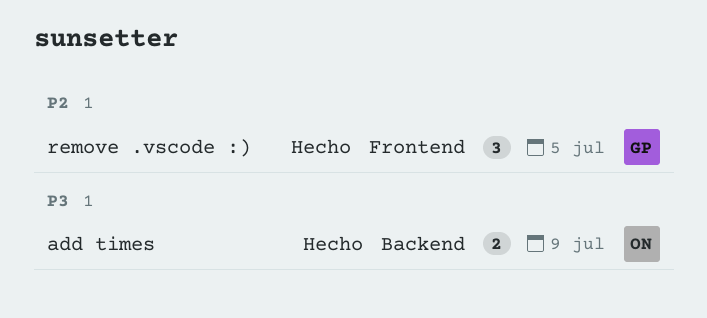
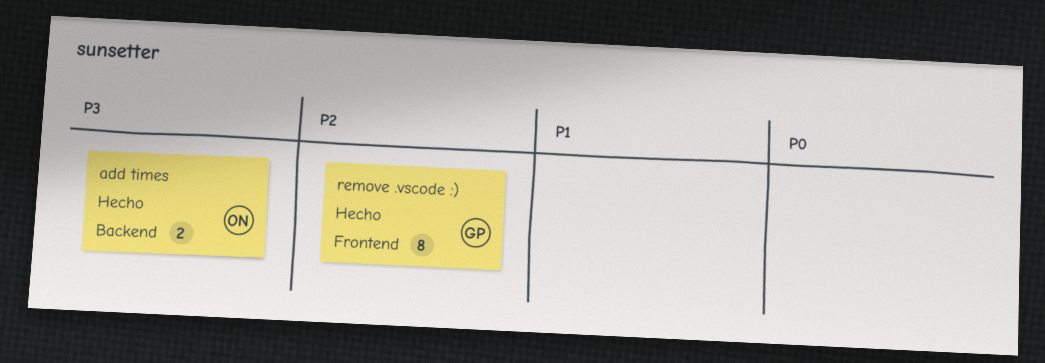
remove .vscode :), estimate: 3 -> 8

